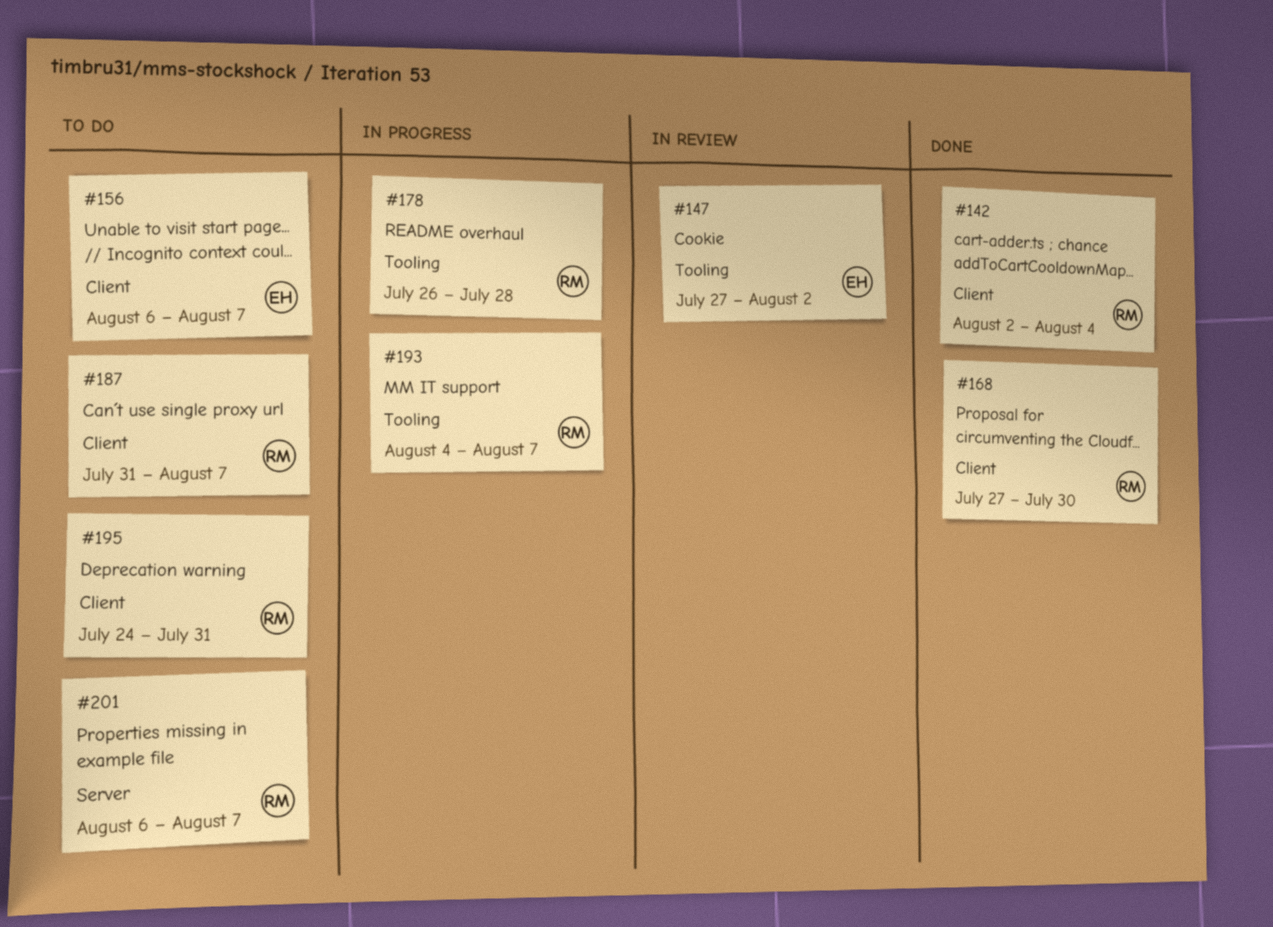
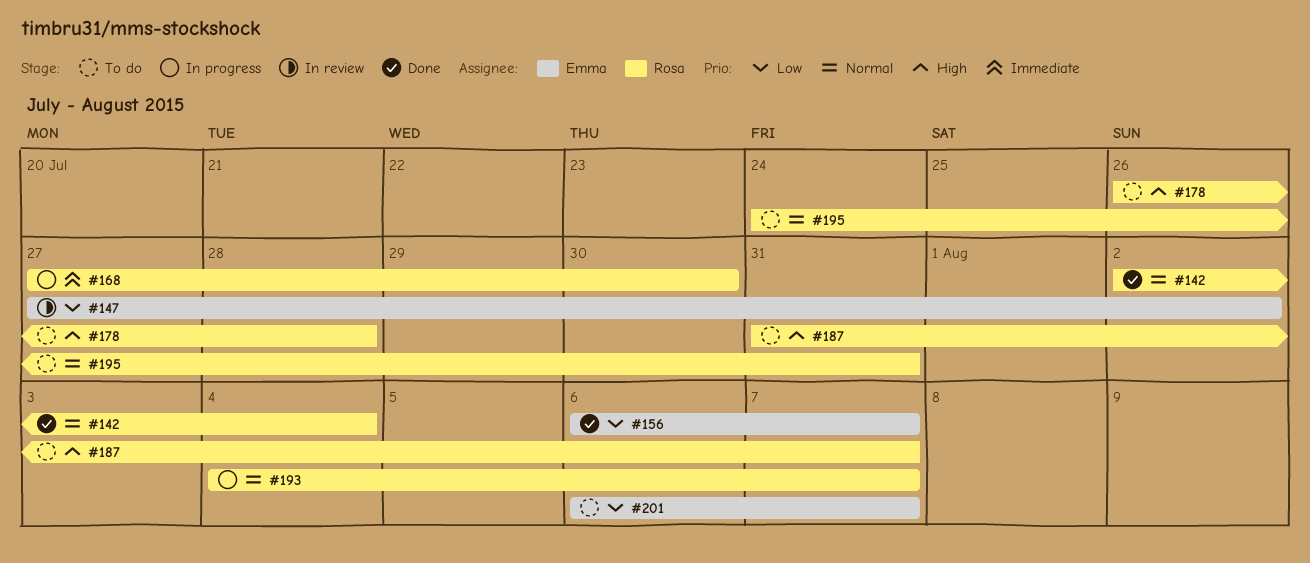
#156, status: To do -> Done
#168, status: Done -> In progress
#178, status: In progress -> To do
#201, owner: Rosa -> Emma

